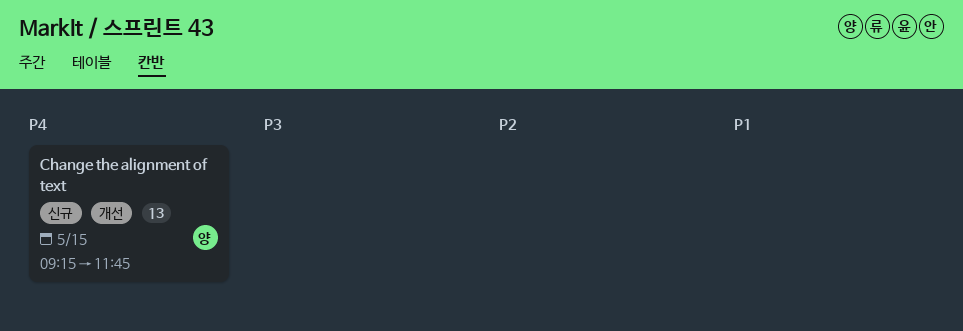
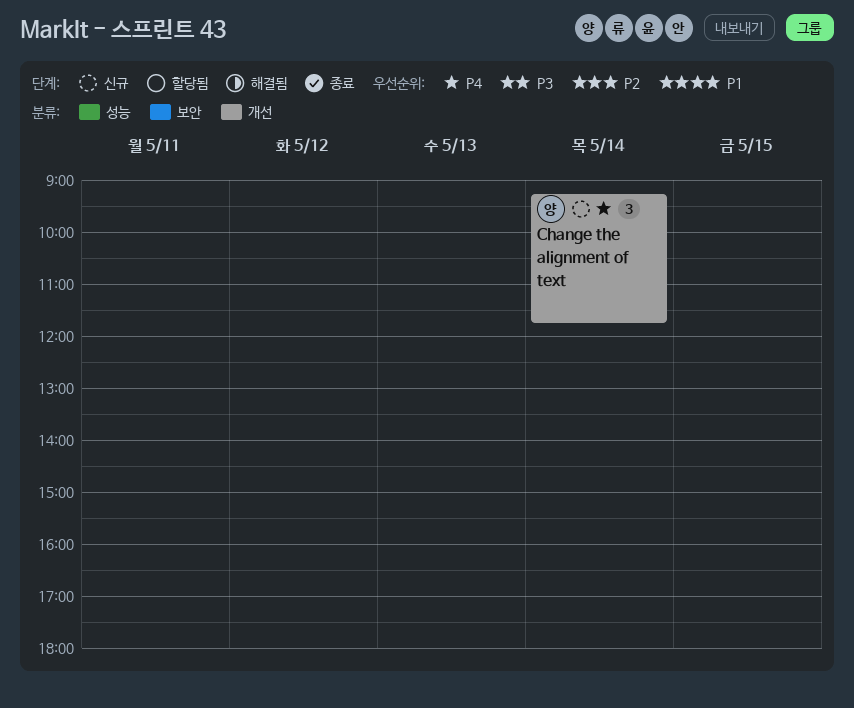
Change the alignment of text, estimate: 13 -> 3
Change the alignment of text, day: May 15 -> May 14

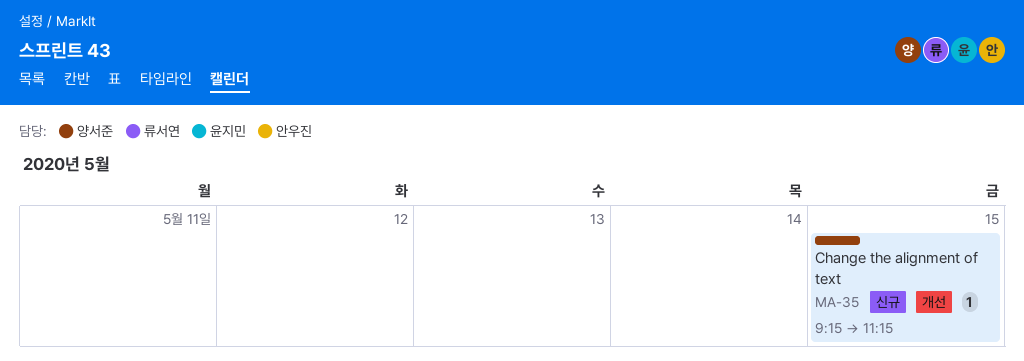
Change the alignment of text, estimate: 3 -> 1
Change the alignment of text, day: May 14 -> May 15
Change the alignment of text, ends: 11:45 -> 11:15

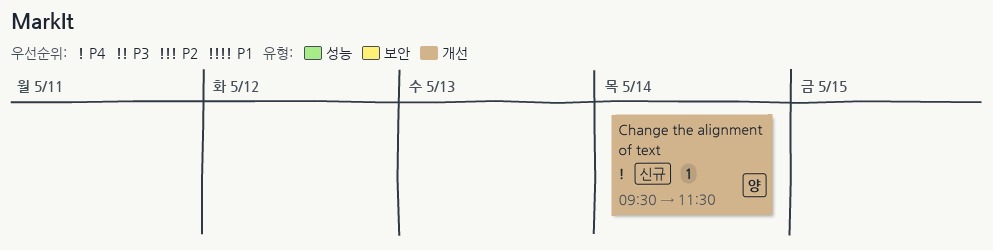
Change the alignment of text, day: May 15 -> May 14
Change the alignment of text, begins: 09:15 -> 09:30
Change the alignment of text, ends: 11:15 -> 11:30

